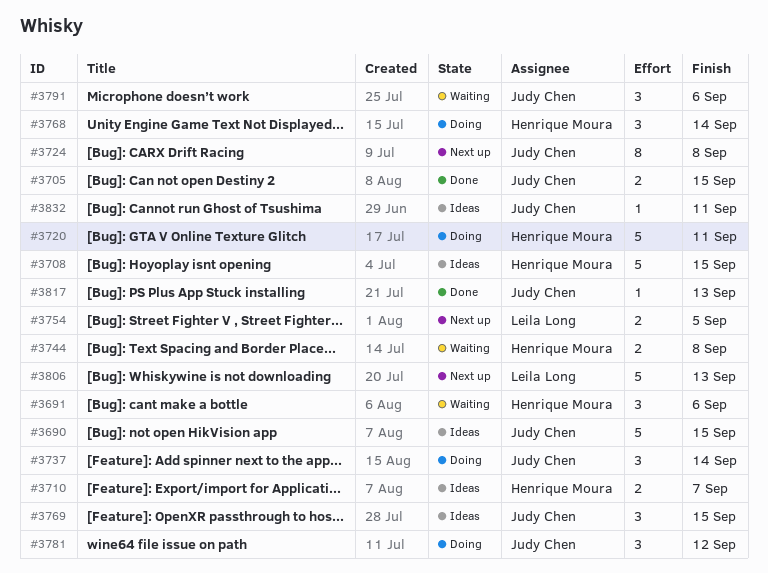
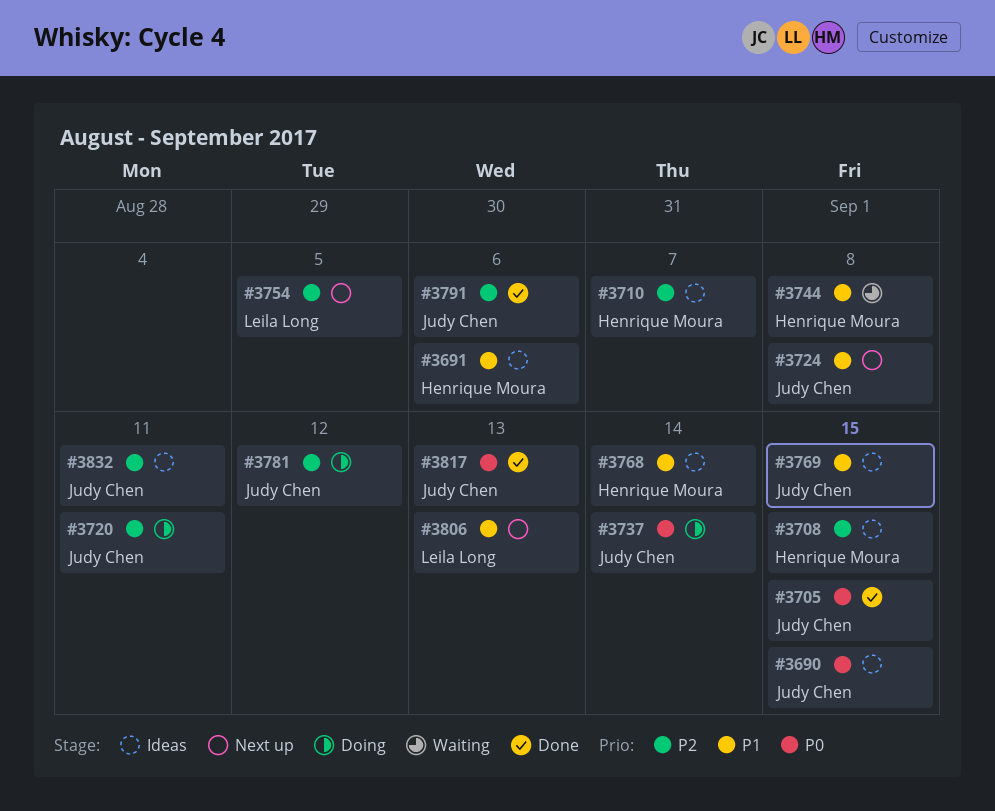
#3691, status: Waiting -> Ideas
#3720, owner: Henrique Moura -> Judy Chen
#3768, status: Doing -> Ideas
#3791, status: Waiting -> Done

